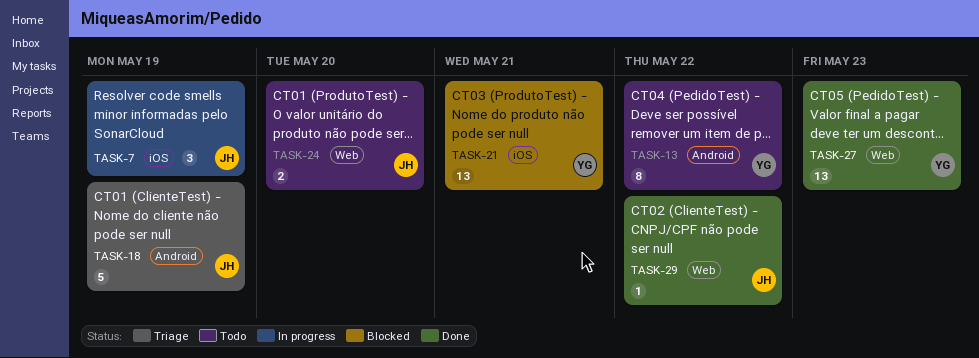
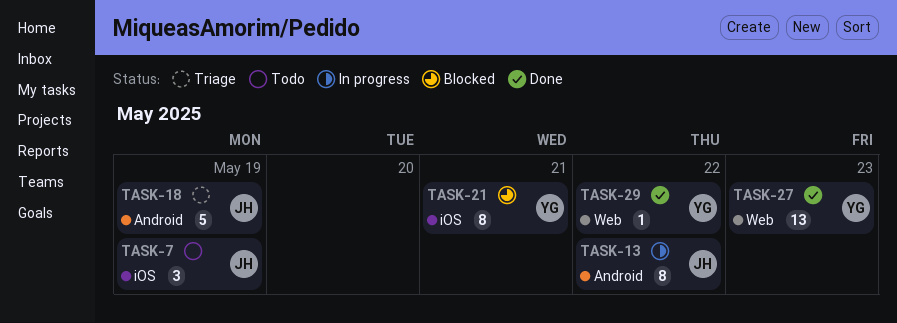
TASK-7, status: In progress -> Todo
TASK-13, status: Todo -> In progress
TASK-13, owner: YG -> JH
TASK-21, estimate: 13 -> 8
TASK-24: present -> none
TASK-29, owner: JH -> YG

